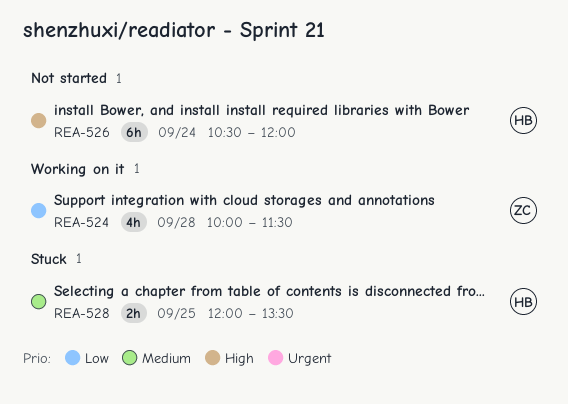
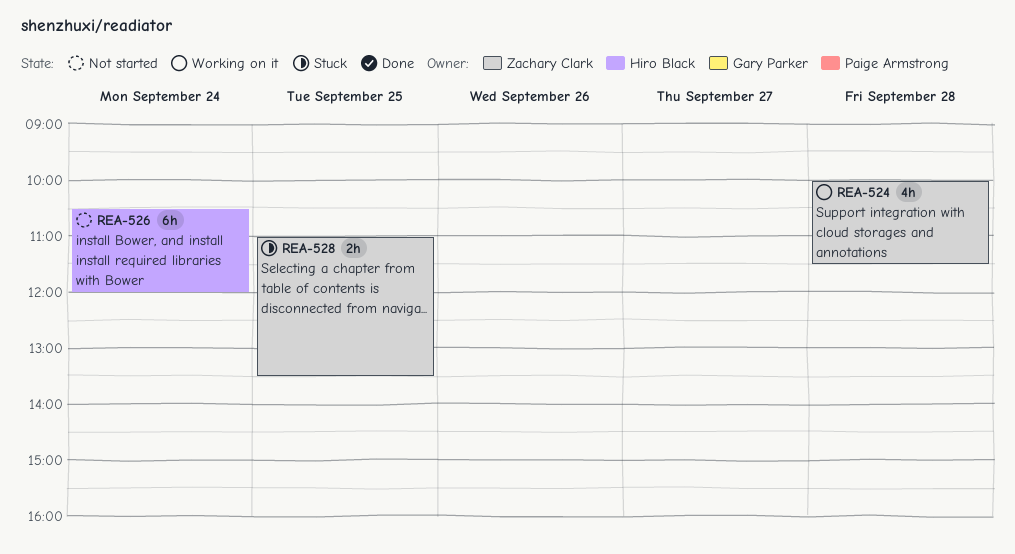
REA-528, owner: Hiro Black -> Zachary Clark
REA-528, begins: 12:00 -> 11:00

